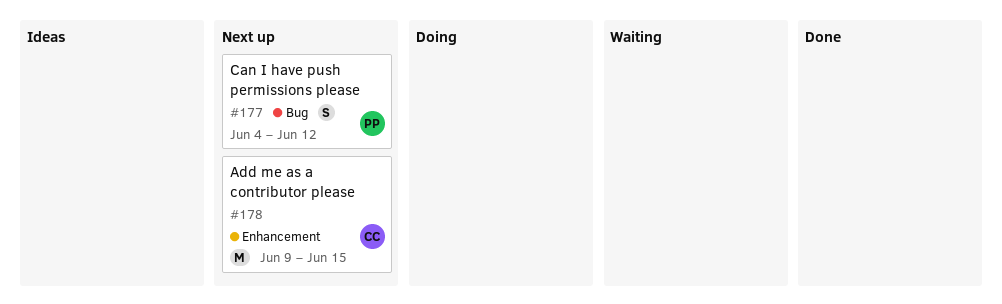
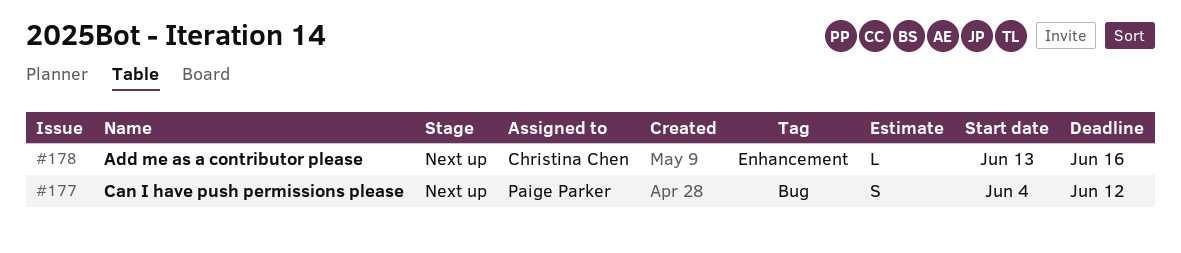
#178, estimate: M -> L
#178, start: Jun 9 -> Jun 13
#178, due: Jun 15 -> Jun 16

